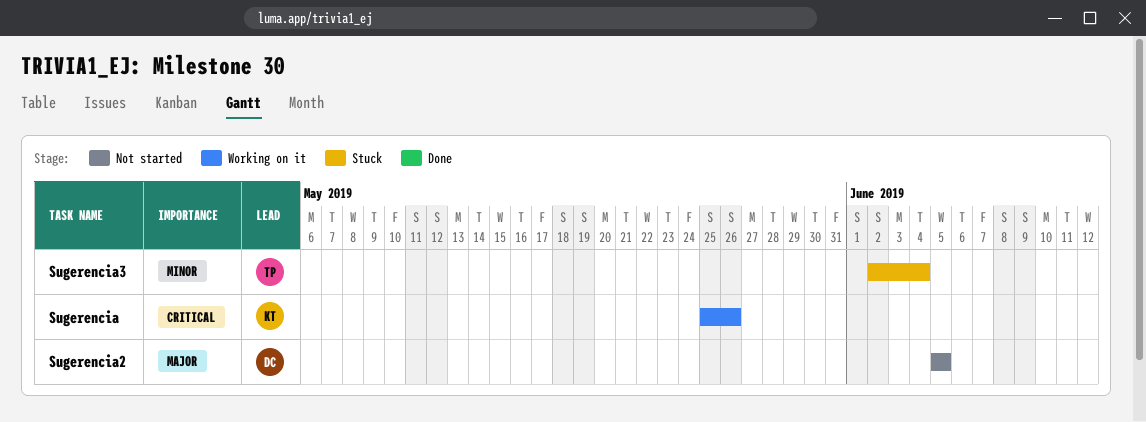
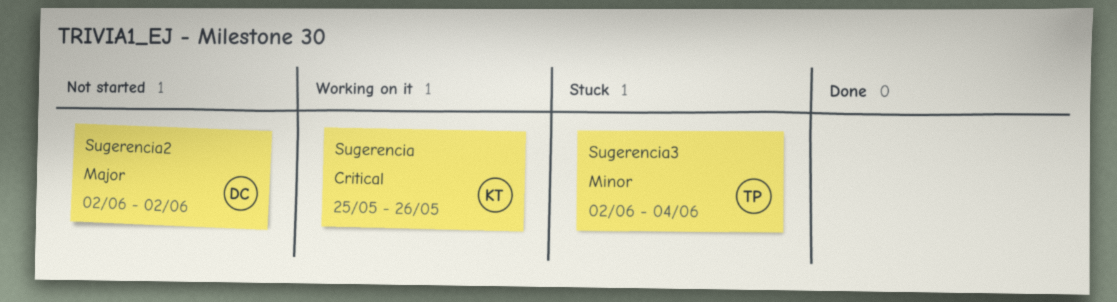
Sugerencia2, start: Jun 5 -> Jun 2
Sugerencia2, due: Jun 5 -> Jun 2

